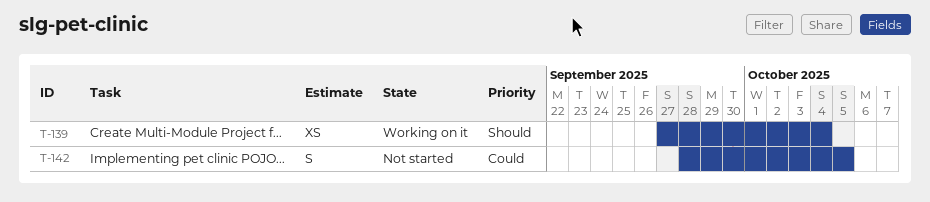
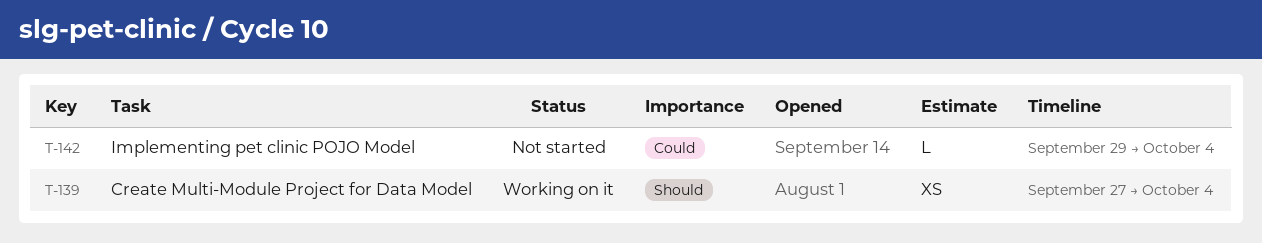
T-142, estimate: S -> L
T-142, start: Sep 28 -> Sep 29
T-142, due: Oct 5 -> Oct 4

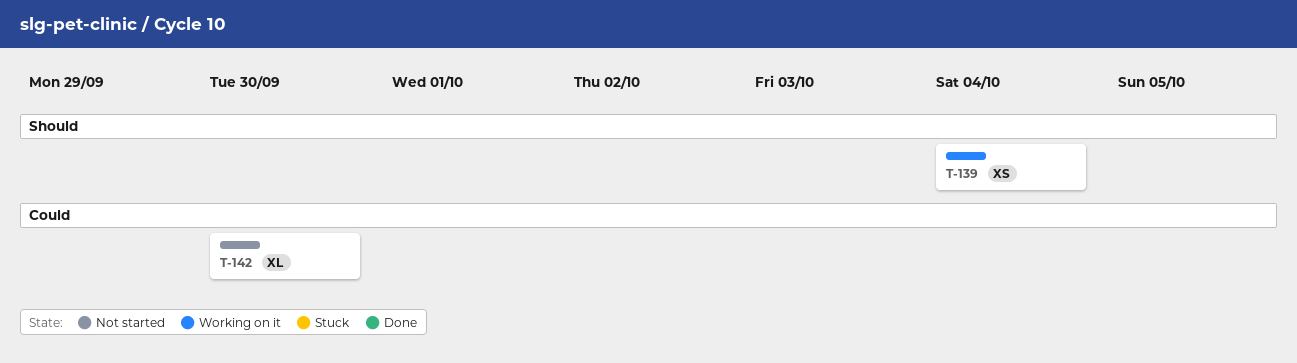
T-142, estimate: L -> XL
T-142, due: Oct 4 -> Sep 30

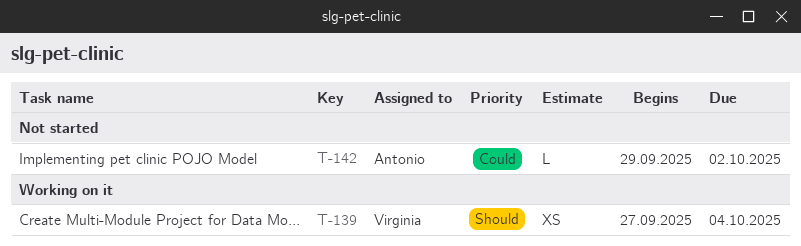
T-142, estimate: XL -> L
T-142, due: Sep 30 -> Oct 2

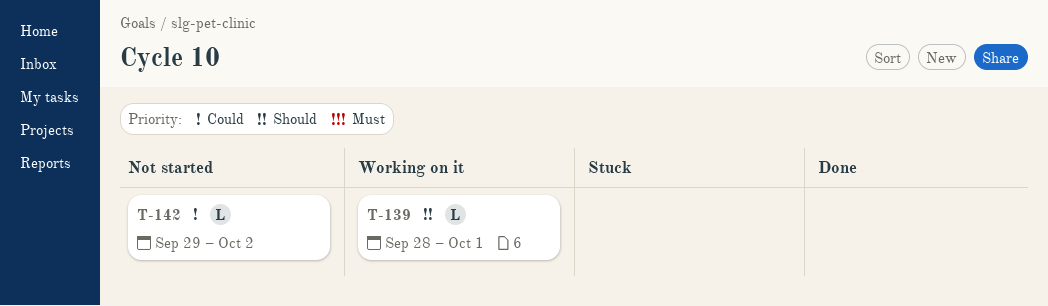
T-139, estimate: XS -> L
T-139, start: Sep 27 -> Sep 28
T-139, due: Oct 4 -> Oct 1

